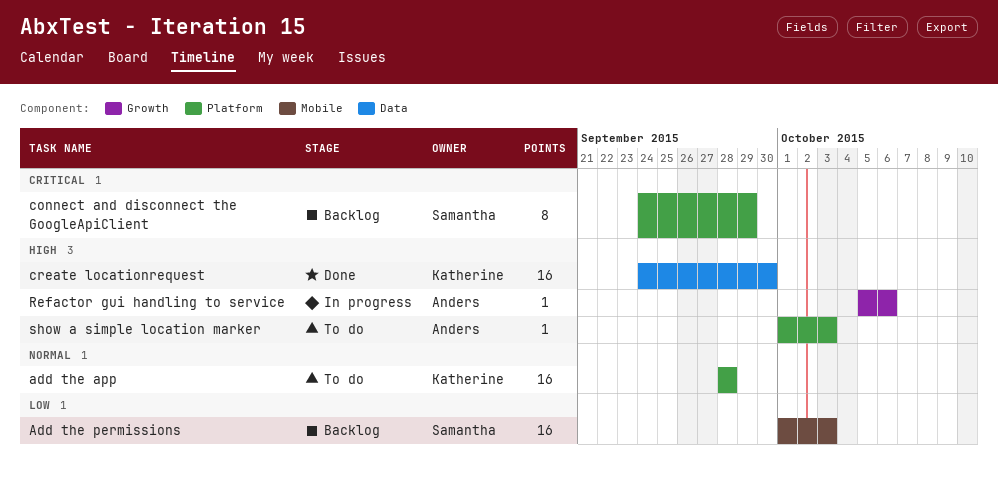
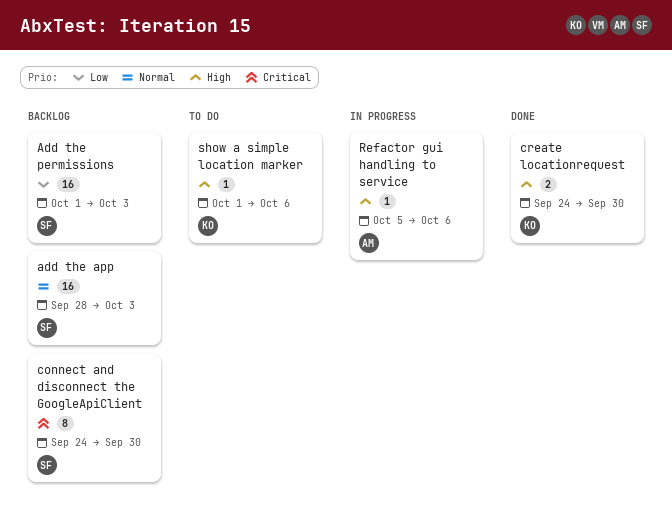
add the app, status: To do -> Backlog
add the app, owner: Katherine -> Samantha
add the app, due: Sep 28 -> Oct 3
connect and disconnect the GoogleApiClient, due: Sep 29 -> Sep 30
create locationrequest, estimate: 16 -> 2
show a simple location marker, owner: Anders -> Katherine
show a simple location marker, due: Oct 3 -> Oct 6

